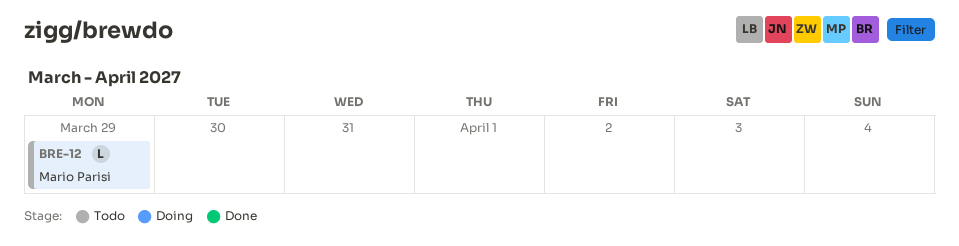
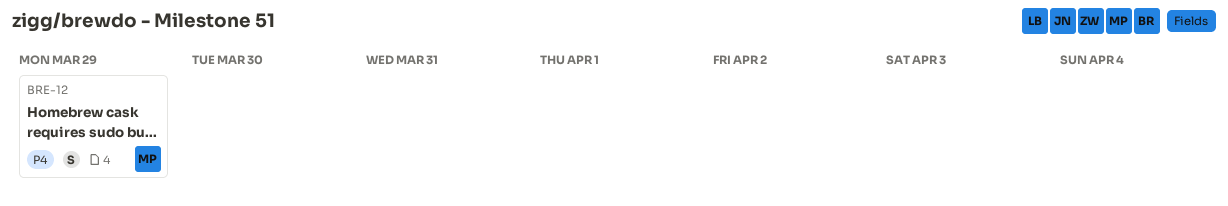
BRE-12, estimate: L -> S

